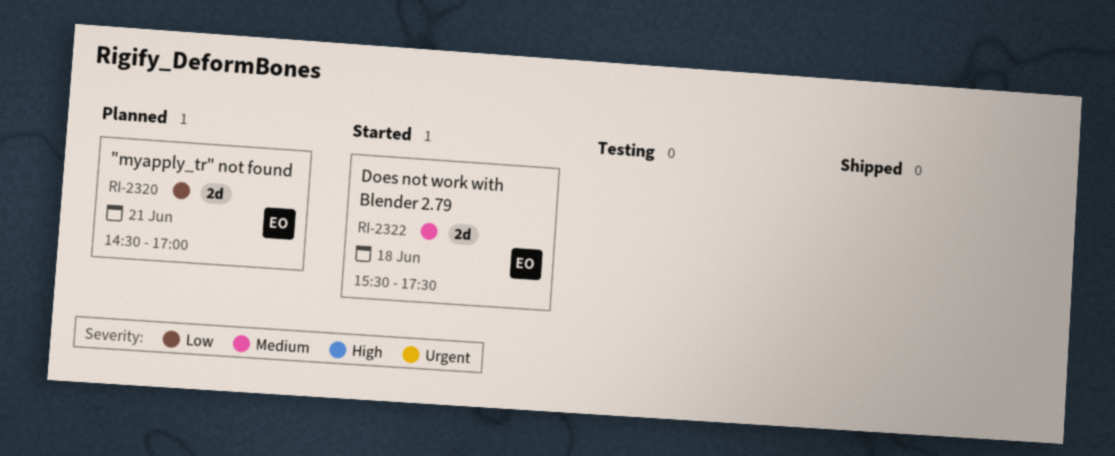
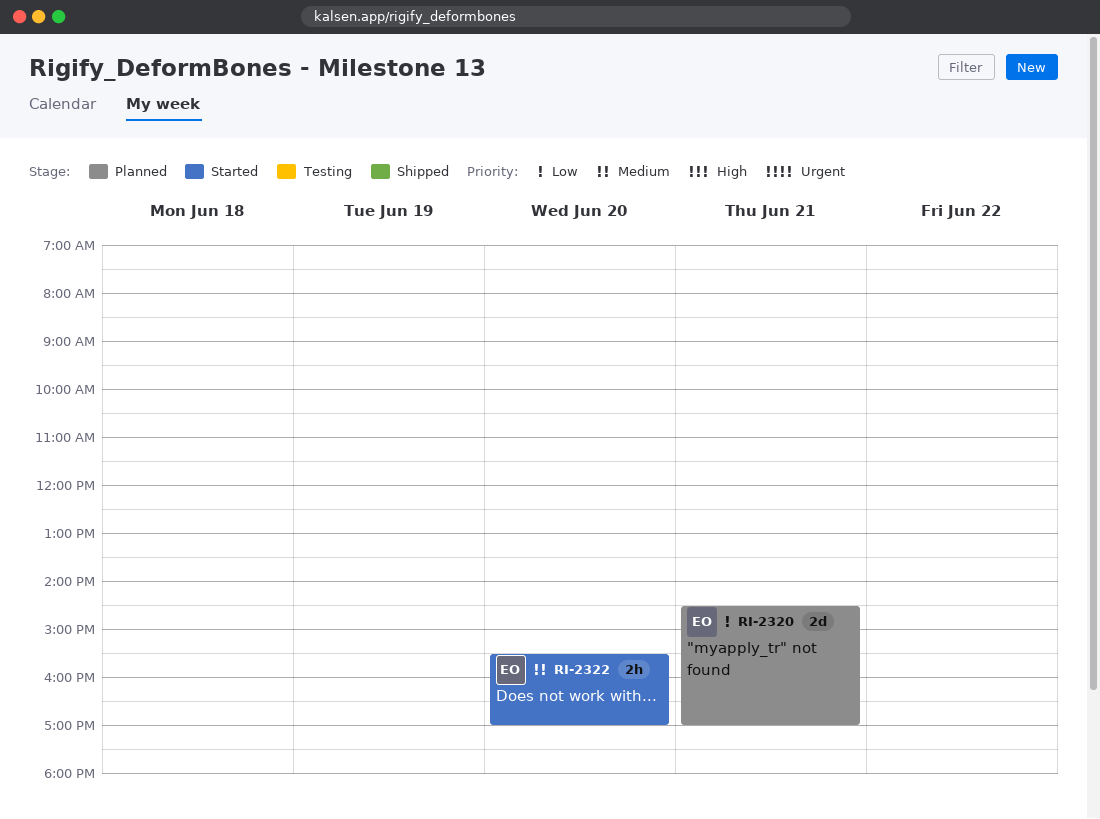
RI-2322, estimate: 2d -> 2h
RI-2322, day: Jun 18 -> Jun 20
RI-2322, ends: 17:30 -> 17:00

